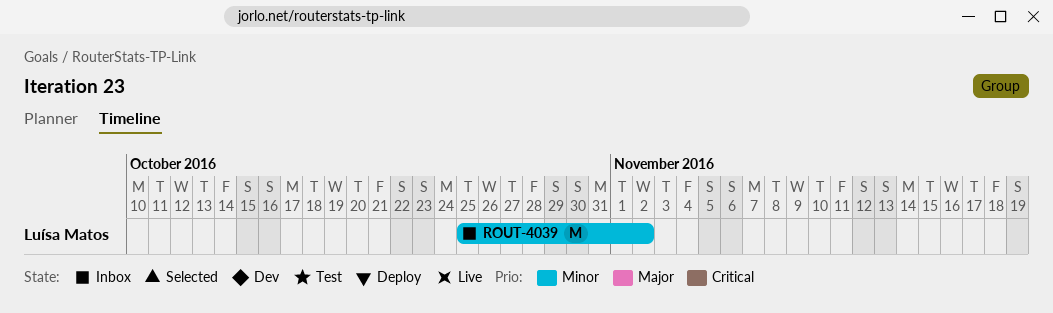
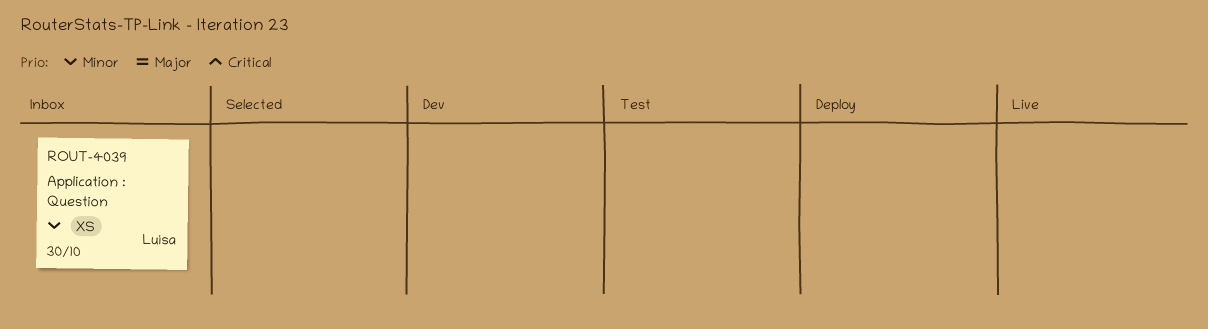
ROUT-4039, estimate: M -> XS
ROUT-4039, due: Nov 2 -> Oct 30

